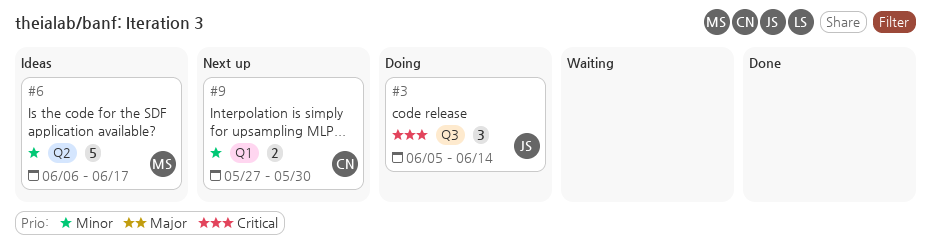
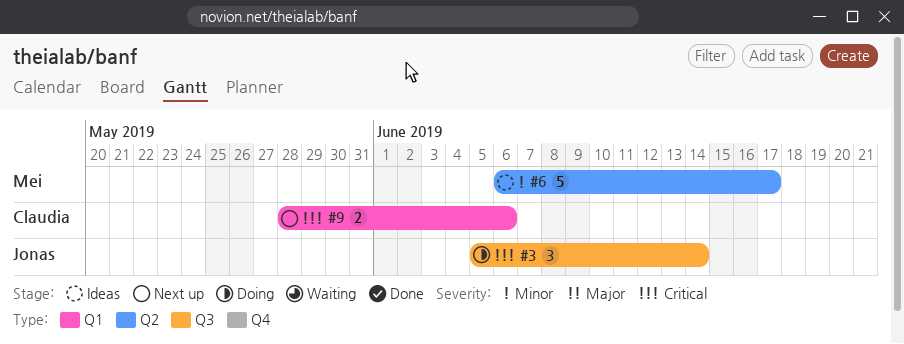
#9, priority: Minor -> Critical
#9, start: May 27 -> May 28
#9, due: May 30 -> Jun 6

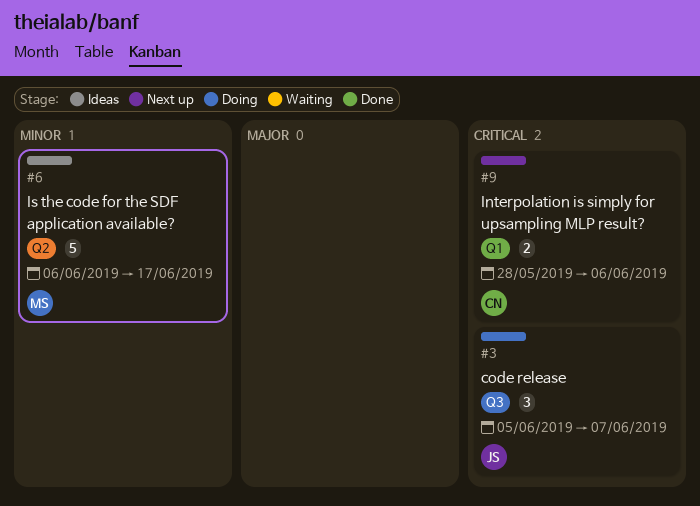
#3, due: Jun 14 -> Jun 7

